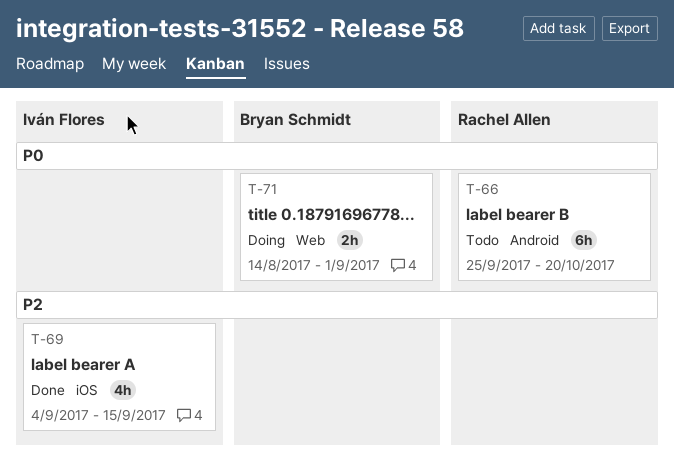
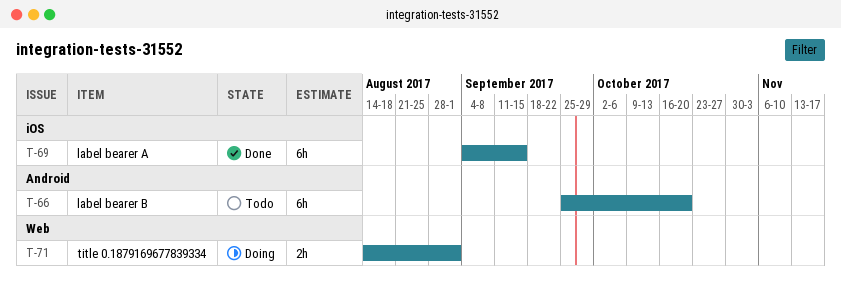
T-69, estimate: 4h -> 6h

